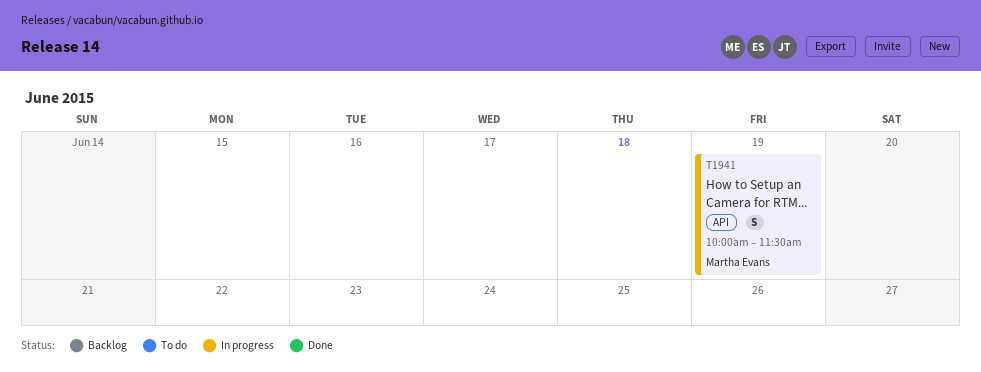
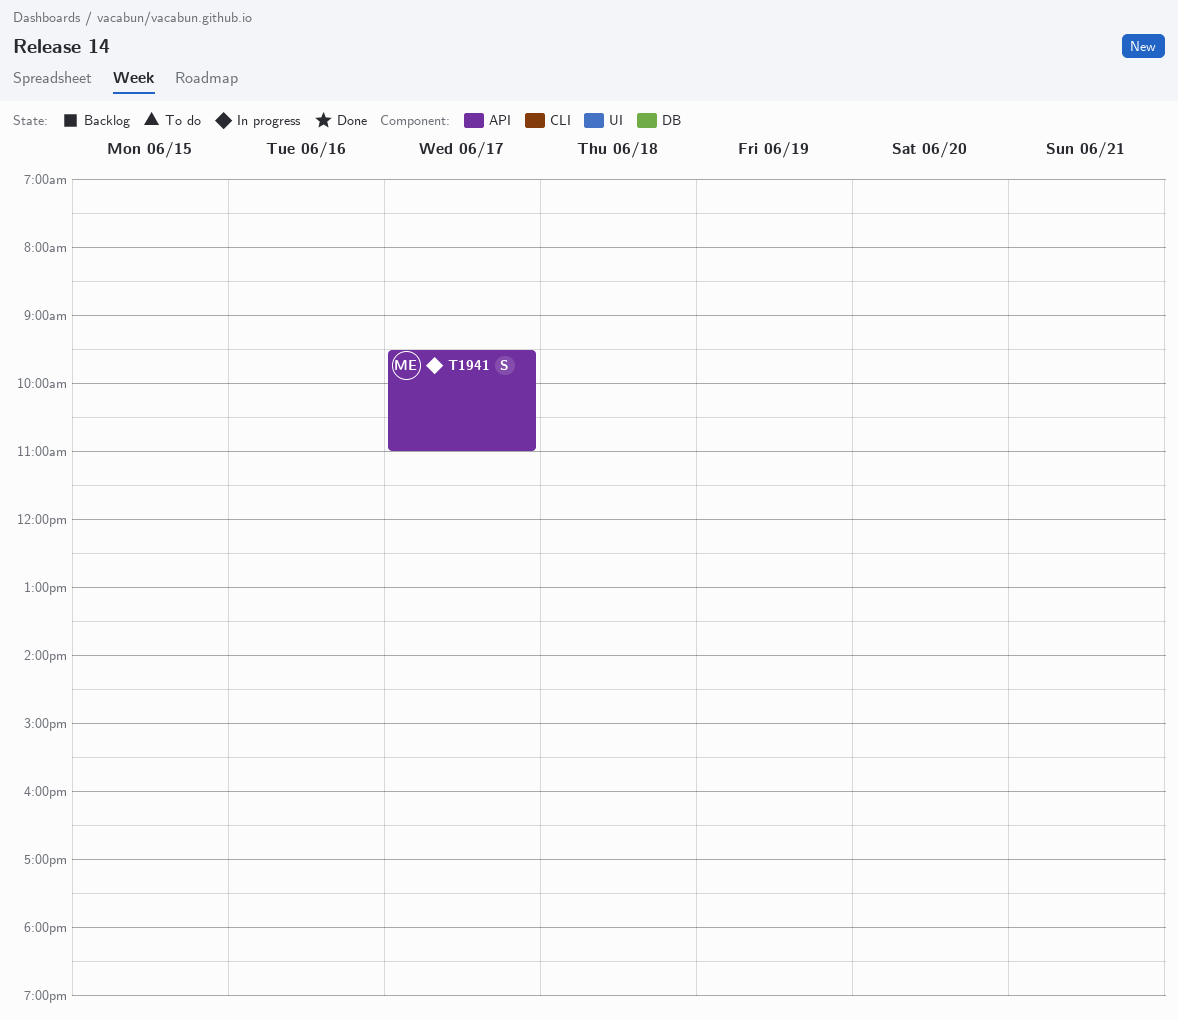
T1941, day: Jun 19 -> Jun 17
T1941, begins: 10:00 -> 09:30
T1941, ends: 11:30 -> 11:00

